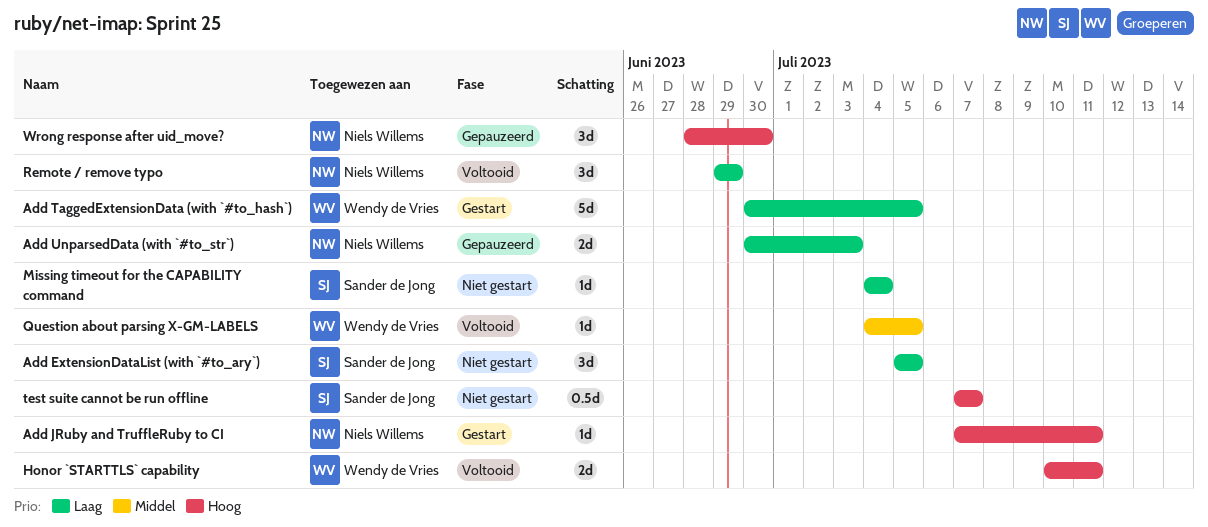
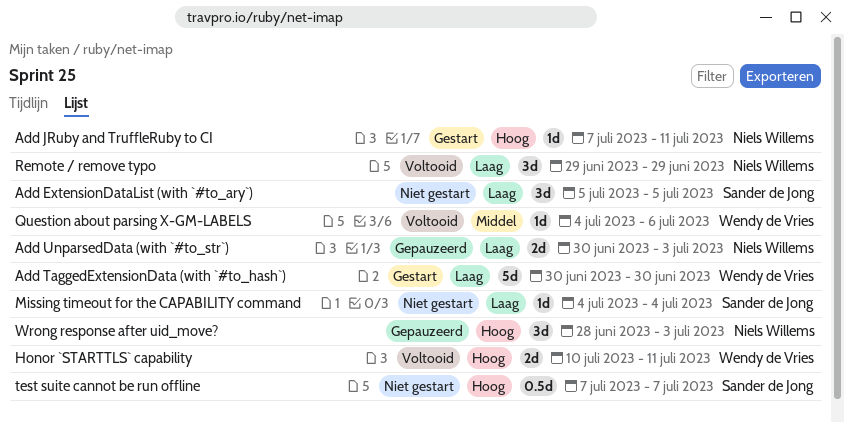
Add TaggedExtensionData (with `#to_hash`), due: Jul 5 -> Jun 30
Question about parsing X-GM-LABELS, due: Jul 5 -> Jul 6
Wrong response after uid_move?, due: Jun 30 -> Jul 3

